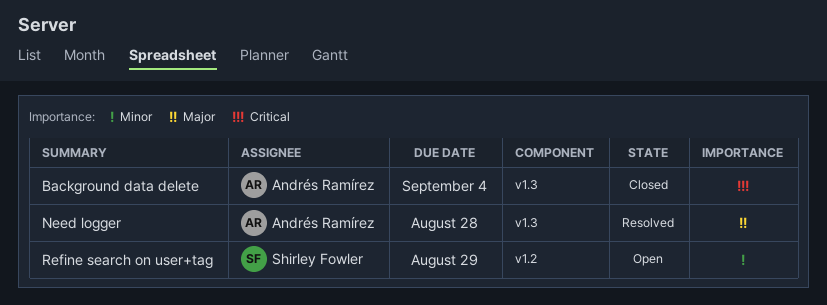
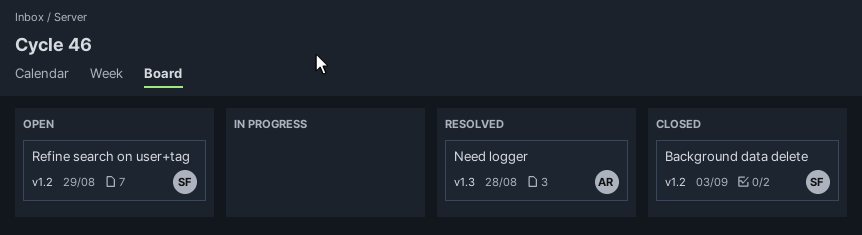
Background data delete, owner: Andrés Ramírez -> Shirley Fowler
Background data delete, label: v1.3 -> v1.2
Background data delete, due: Sep 4 -> Sep 3

